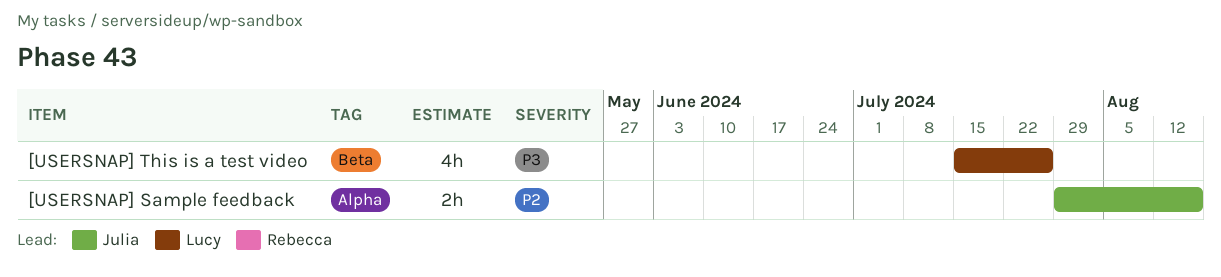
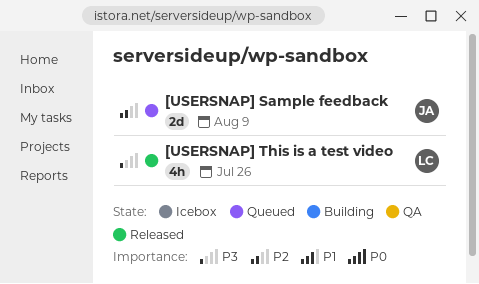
[USERSNAP] Sample feedback, estimate: 2h -> 2d
[USERSNAP] Sample feedback, due: Aug 16 -> Aug 9

